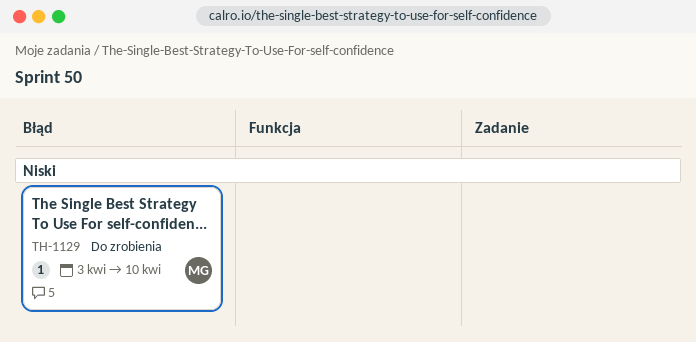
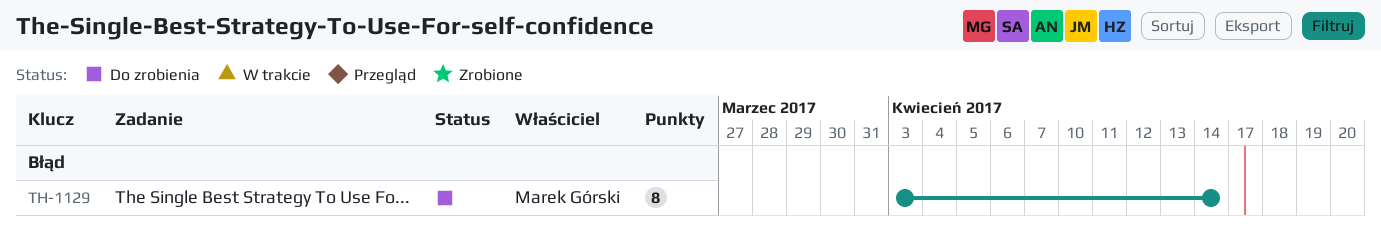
TH-1129, estimate: 1 -> 8
TH-1129, due: Apr 10 -> Apr 14

